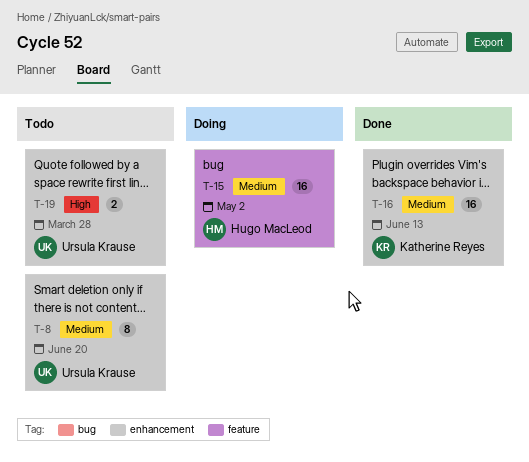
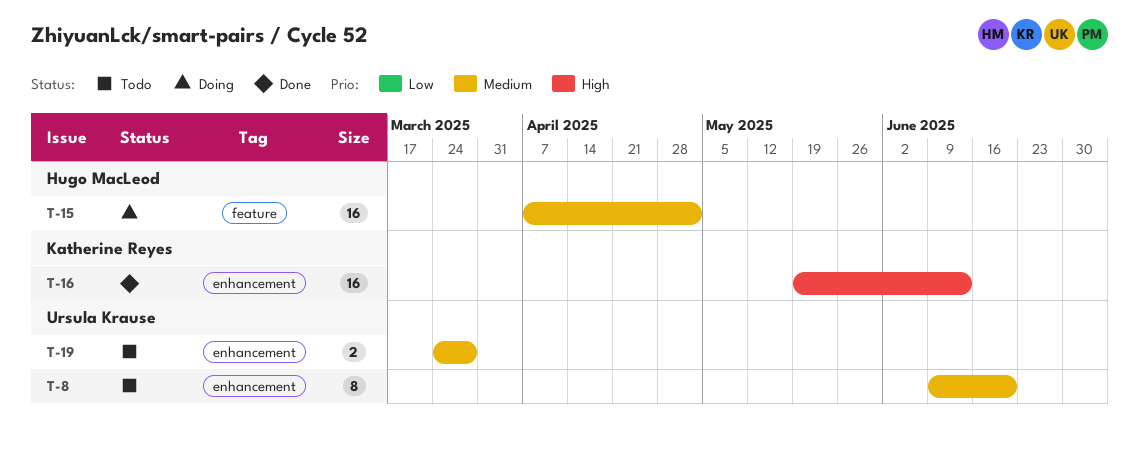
T-16, priority: Medium -> High
T-19, priority: High -> Medium

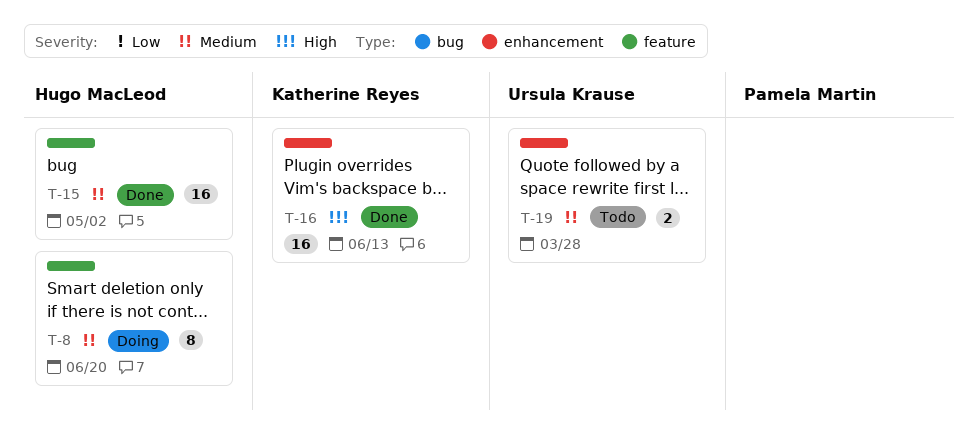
T-8, status: Todo -> Doing
T-8, owner: Ursula Krause -> Hugo MacLeod
T-8, label: enhancement -> feature
T-15, status: Doing -> Done

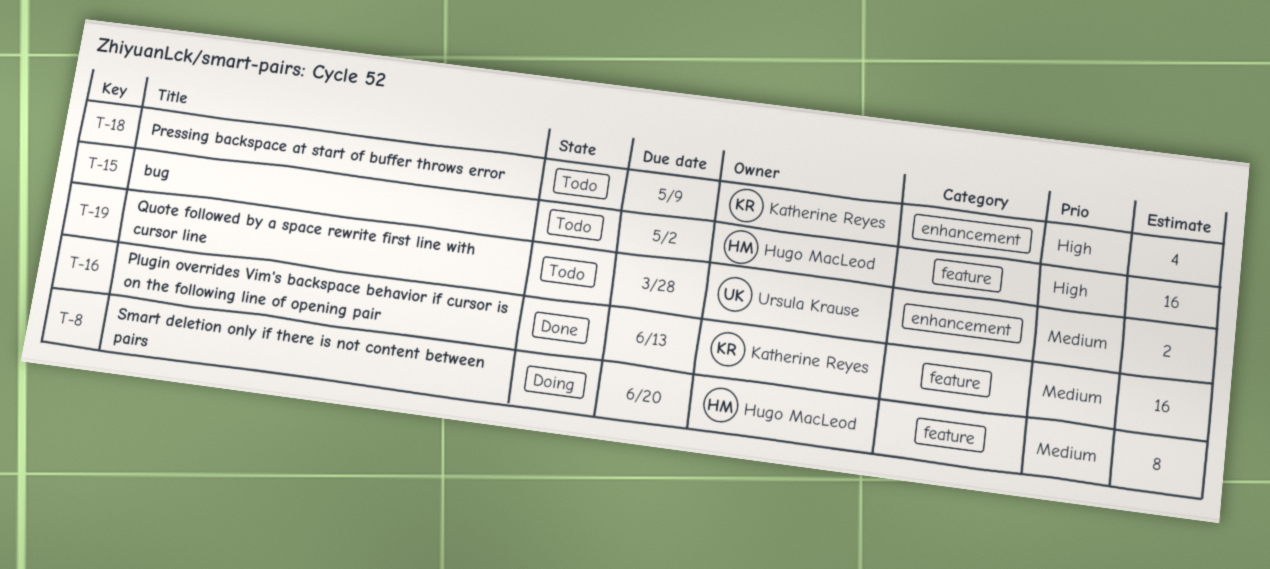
T-15, status: Done -> Todo
T-15, priority: Medium -> High
T-16, priority: High -> Medium
T-16, label: enhancement -> feature
T-18: none -> present

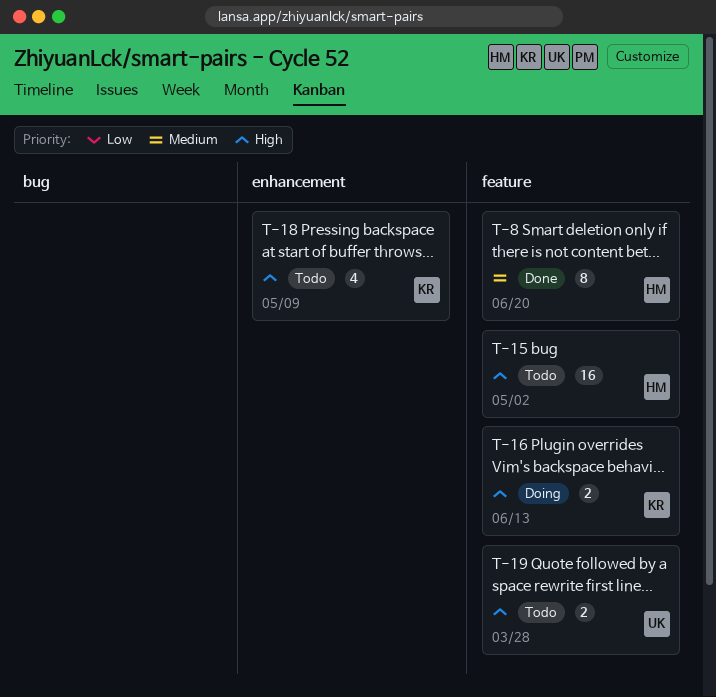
T-8, status: Doing -> Done
T-16, status: Done -> Doing
T-16, priority: Medium -> High
T-16, estimate: 16 -> 2
T-19, priority: Medium -> High
T-19, label: enhancement -> feature

